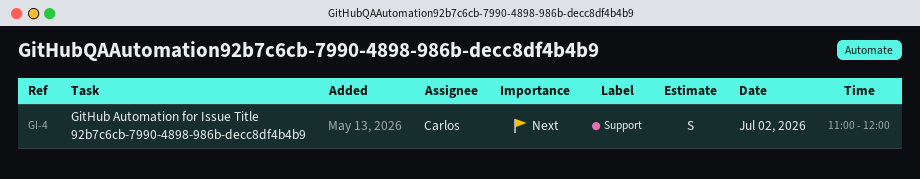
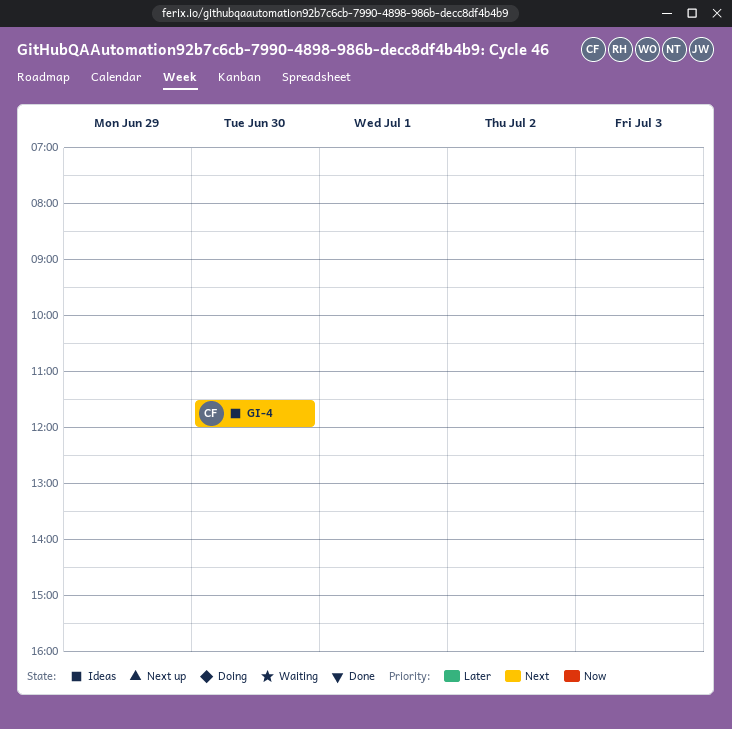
GI-4, day: Jul 2 -> Jun 30
GI-4, begins: 11:00 -> 11:30

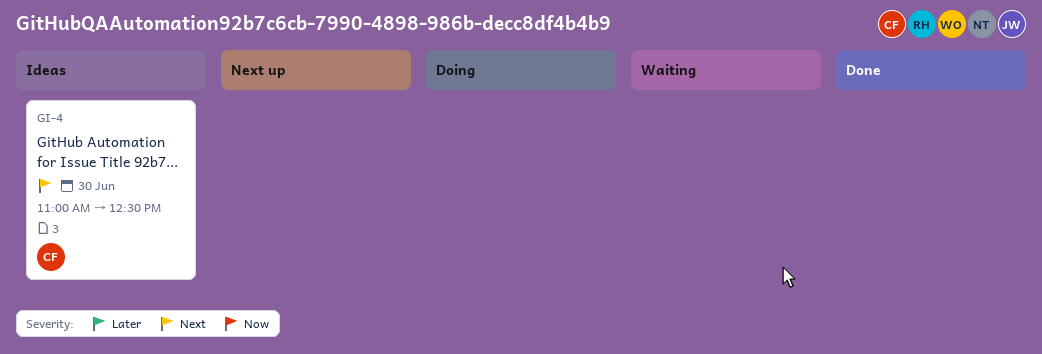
GI-4, begins: 11:30 -> 11:00
GI-4, ends: 12:00 -> 12:30

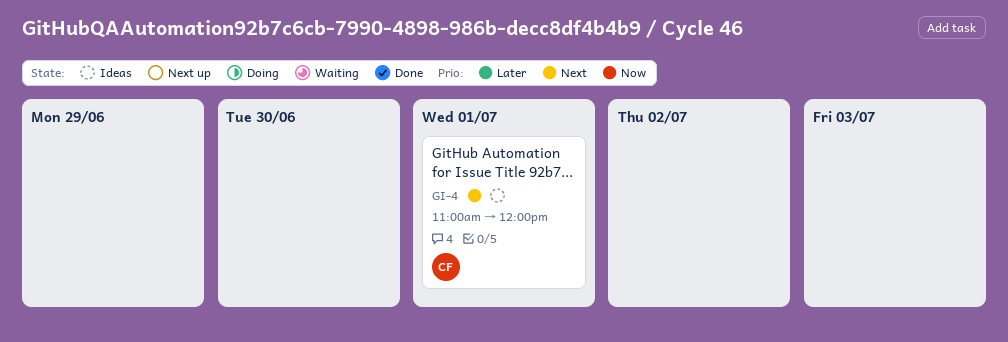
GI-4, day: Jun 30 -> Jul 1
GI-4, ends: 12:30 -> 12:00

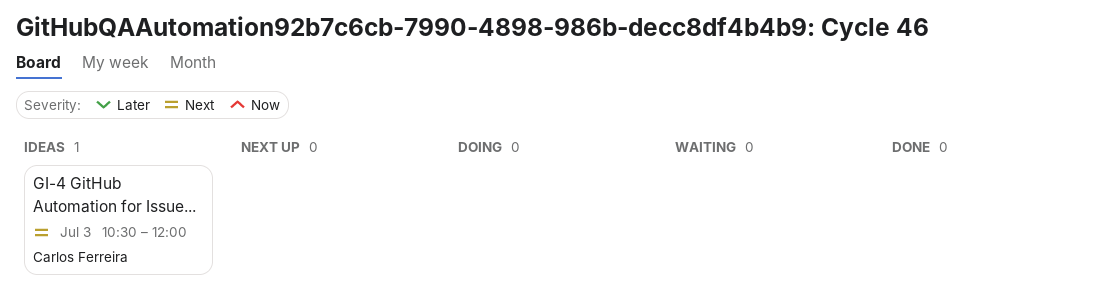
GI-4, day: Jul 1 -> Jul 3
GI-4, begins: 11:00 -> 10:30

